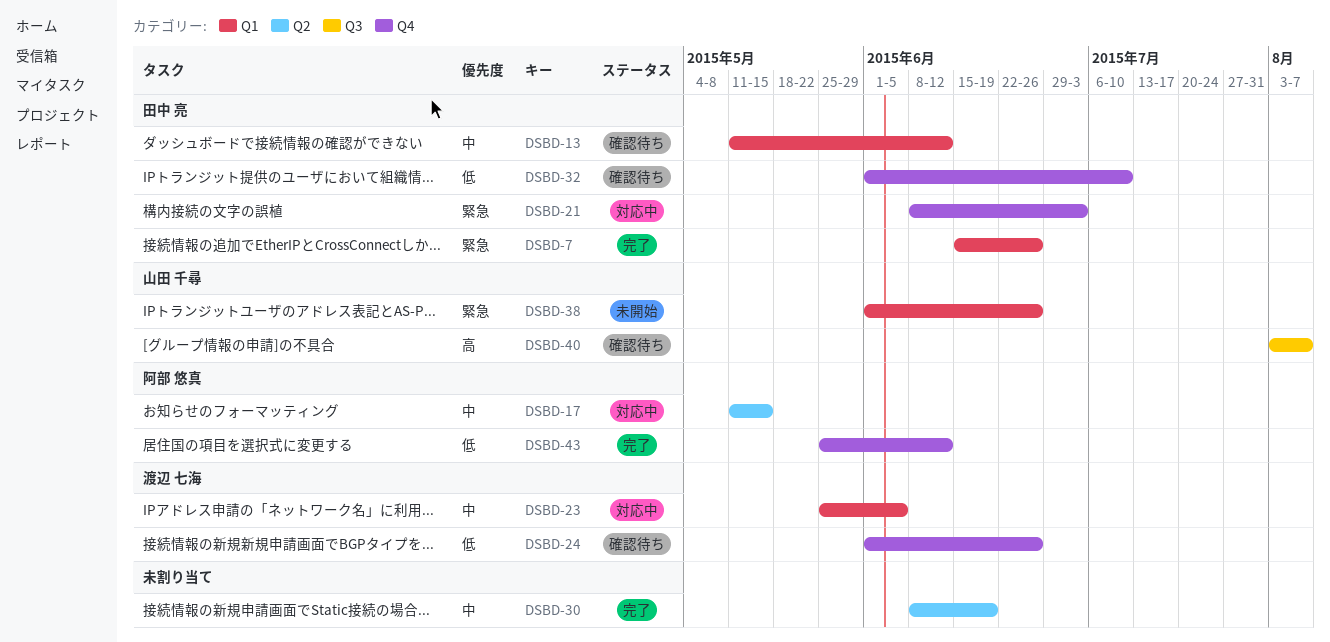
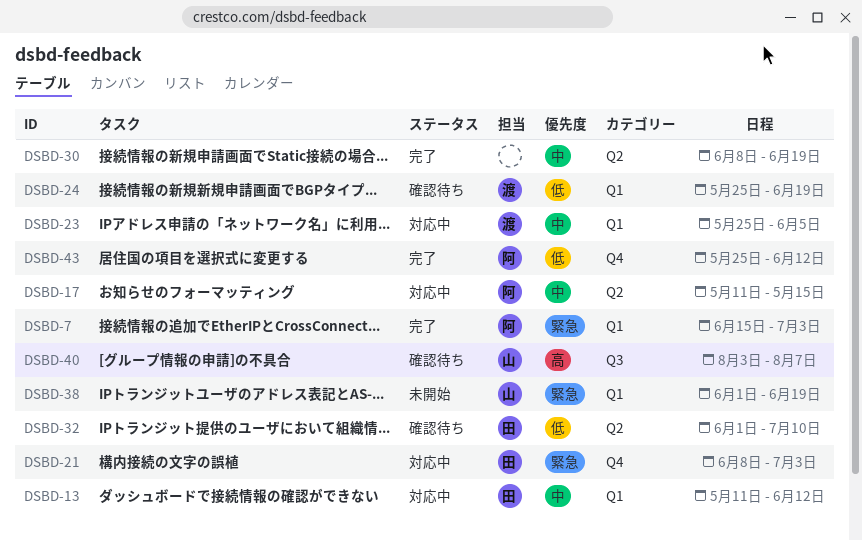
DSBD-7, owner: 田中 亮 -> 阿部 悠真
DSBD-7, due: Jun 26 -> Jul 3
DSBD-13, status: 確認待ち -> 対応中
DSBD-24, label: Q4 -> Q1
DSBD-24, start: Jun 1 -> May 25
DSBD-24, due: Jun 26 -> Jun 19
DSBD-32, label: Q4 -> Q2
DSBD-38, due: Jun 26 -> Jun 19

